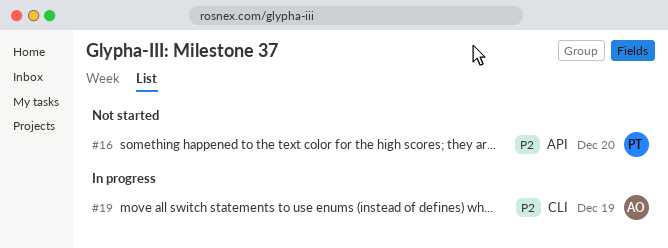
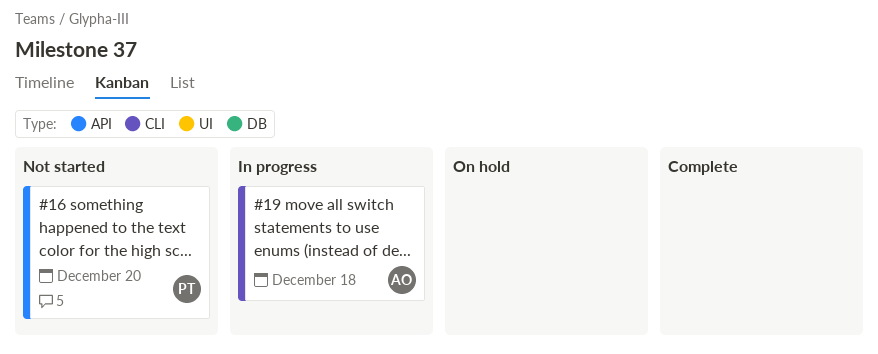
#19, due: Dec 19 -> Dec 18

